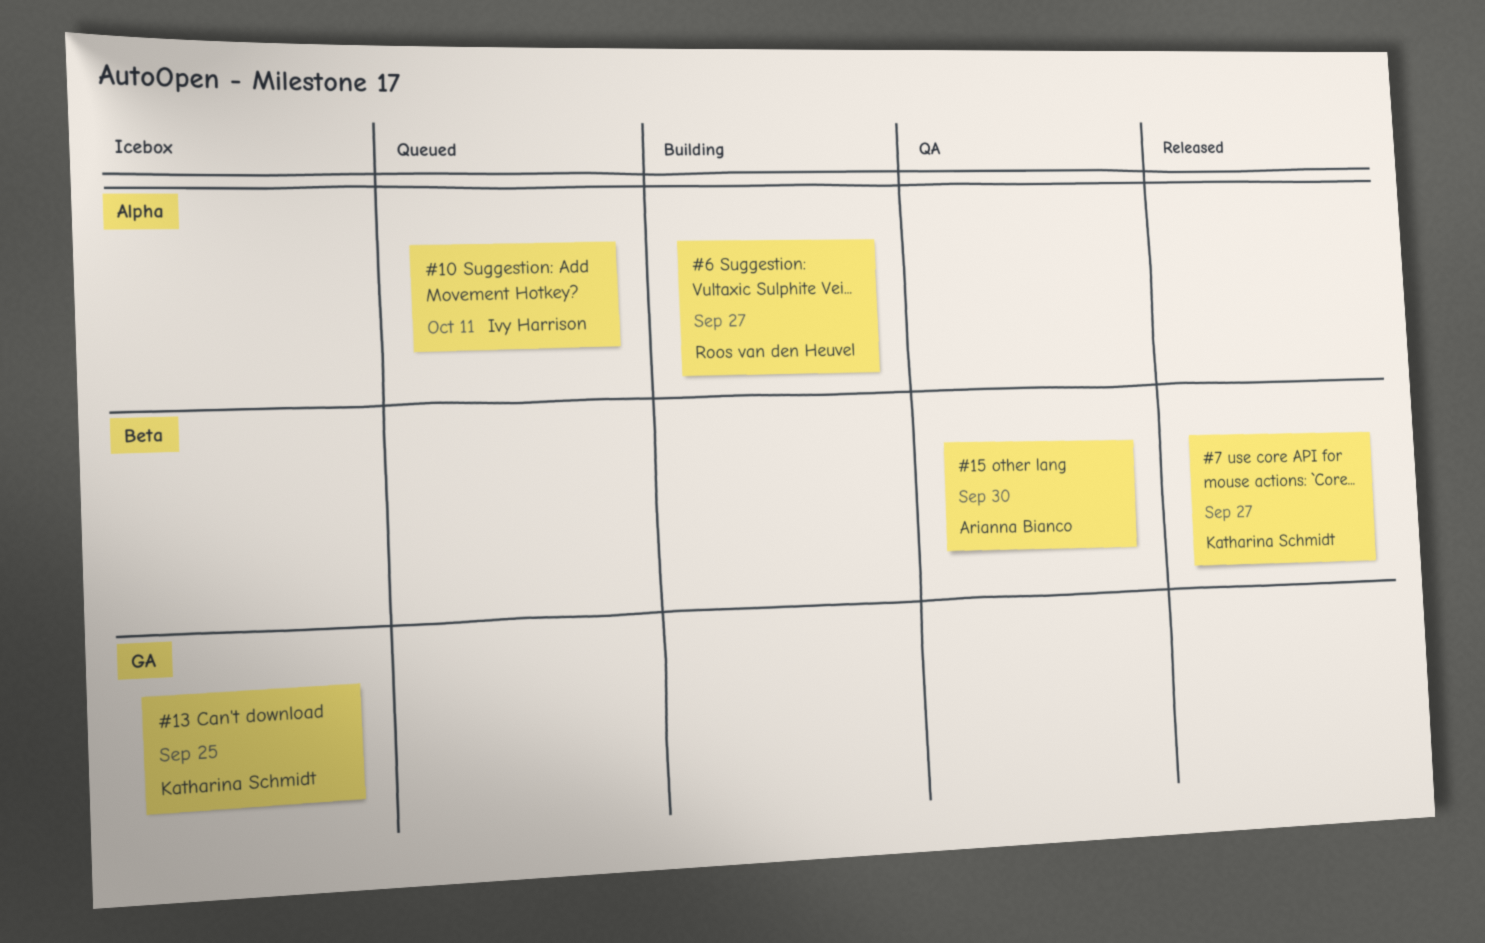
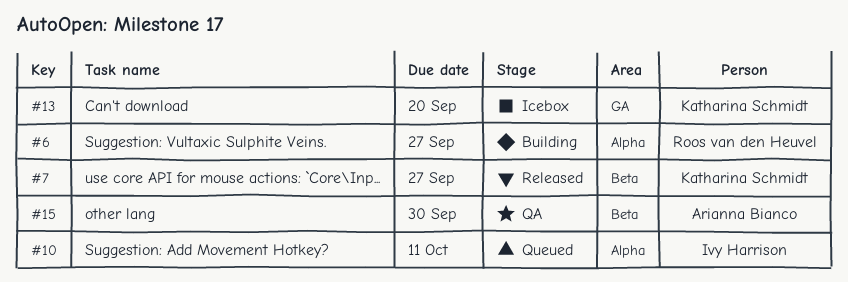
#13, due: Sep 25 -> Sep 20

